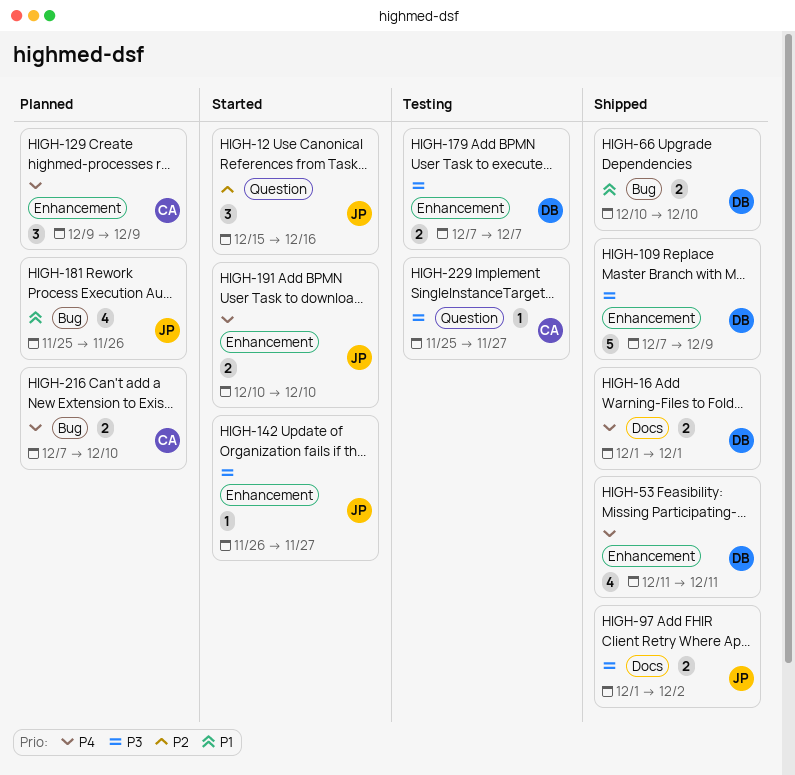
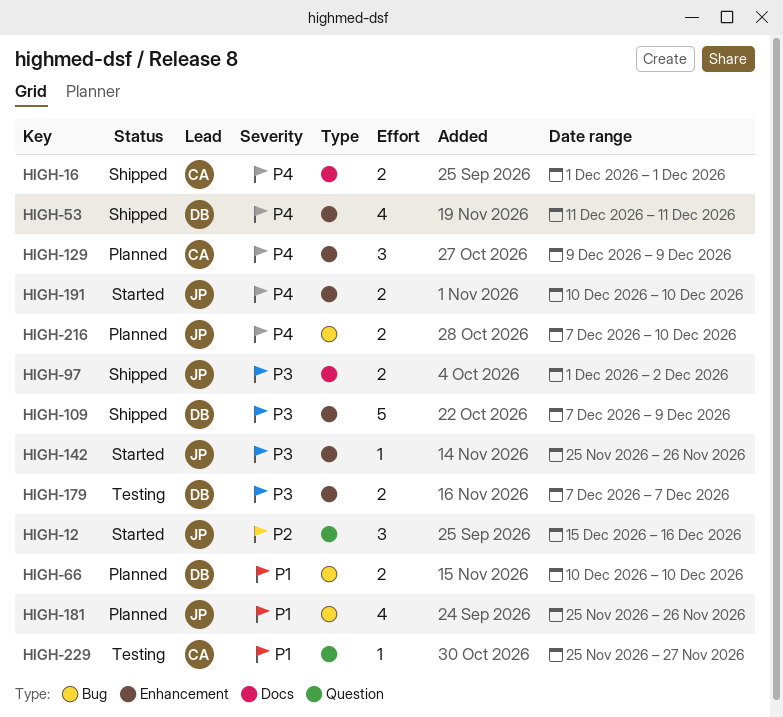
HIGH-16, owner: DB -> CA
HIGH-66, status: Shipped -> Planned
HIGH-142, start: Nov 26 -> Nov 25
HIGH-142, due: Nov 27 -> Nov 26
HIGH-216, owner: CA -> JP
HIGH-229, priority: P3 -> P1

